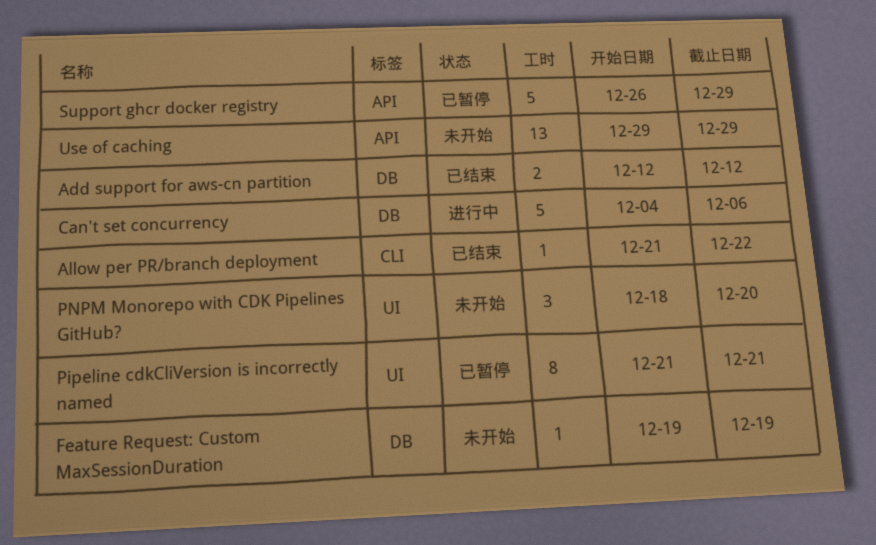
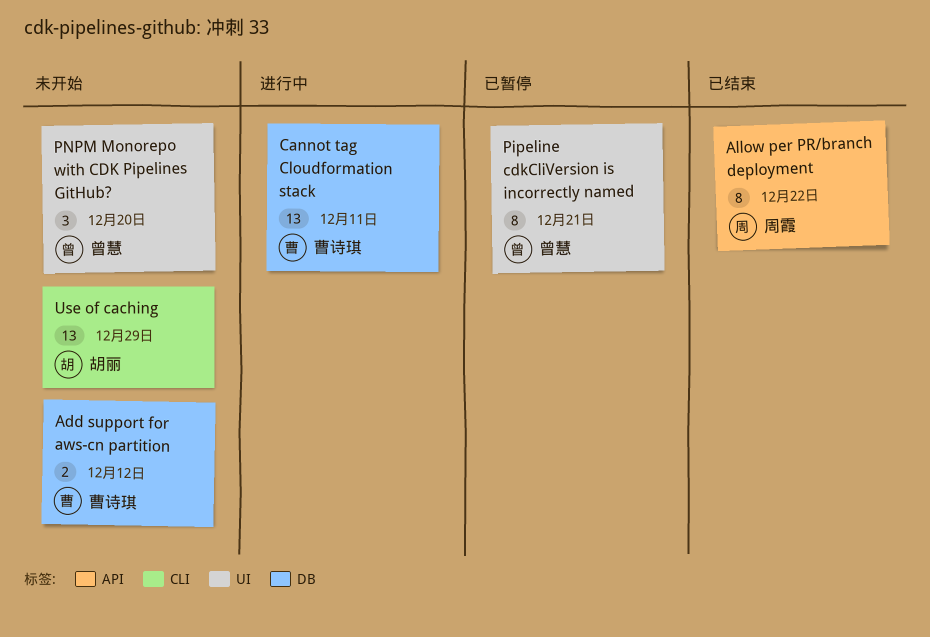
Add support for aws-cn partition, status: 已结束 -> 未开始
Allow per PR/branch deployment, label: CLI -> API
Allow per PR/branch deployment, estimate: 1 -> 8
Can't set concurrency: present -> none
Cannot tag Cloudformation stack: none -> present
Feature Request: Custom MaxSessionDuration: present -> none
Support ghcr docker registry: present -> none
Use of caching, label: API -> CLI

